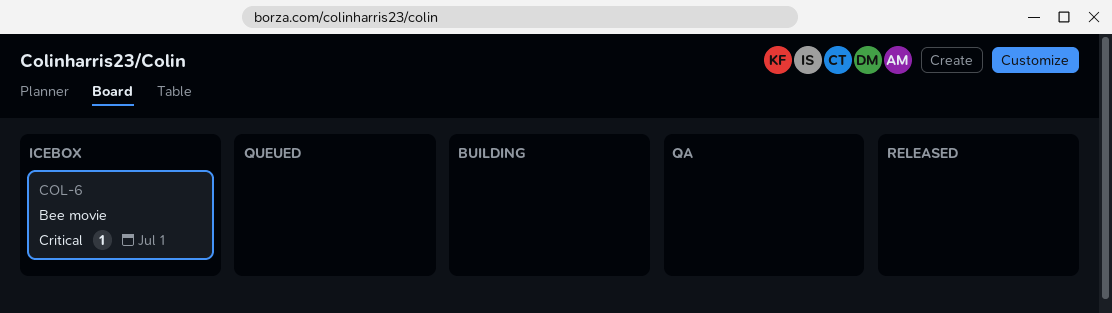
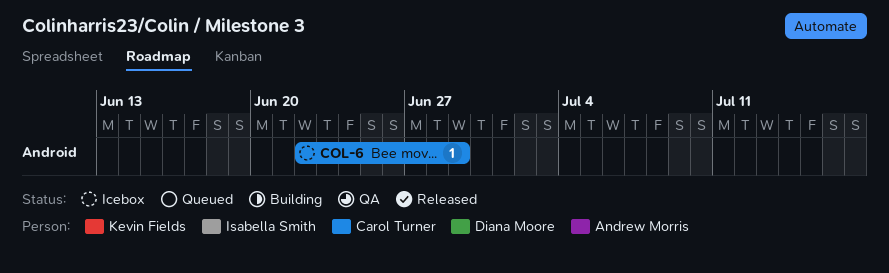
COL-6, due: Jul 1 -> Jun 29

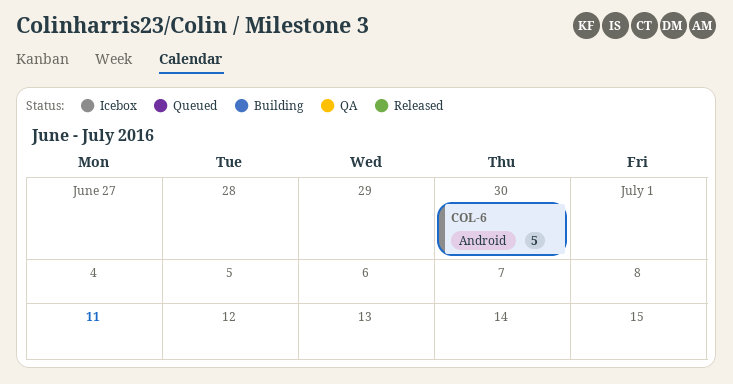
COL-6, estimate: 1 -> 5
COL-6, due: Jun 29 -> Jun 30

